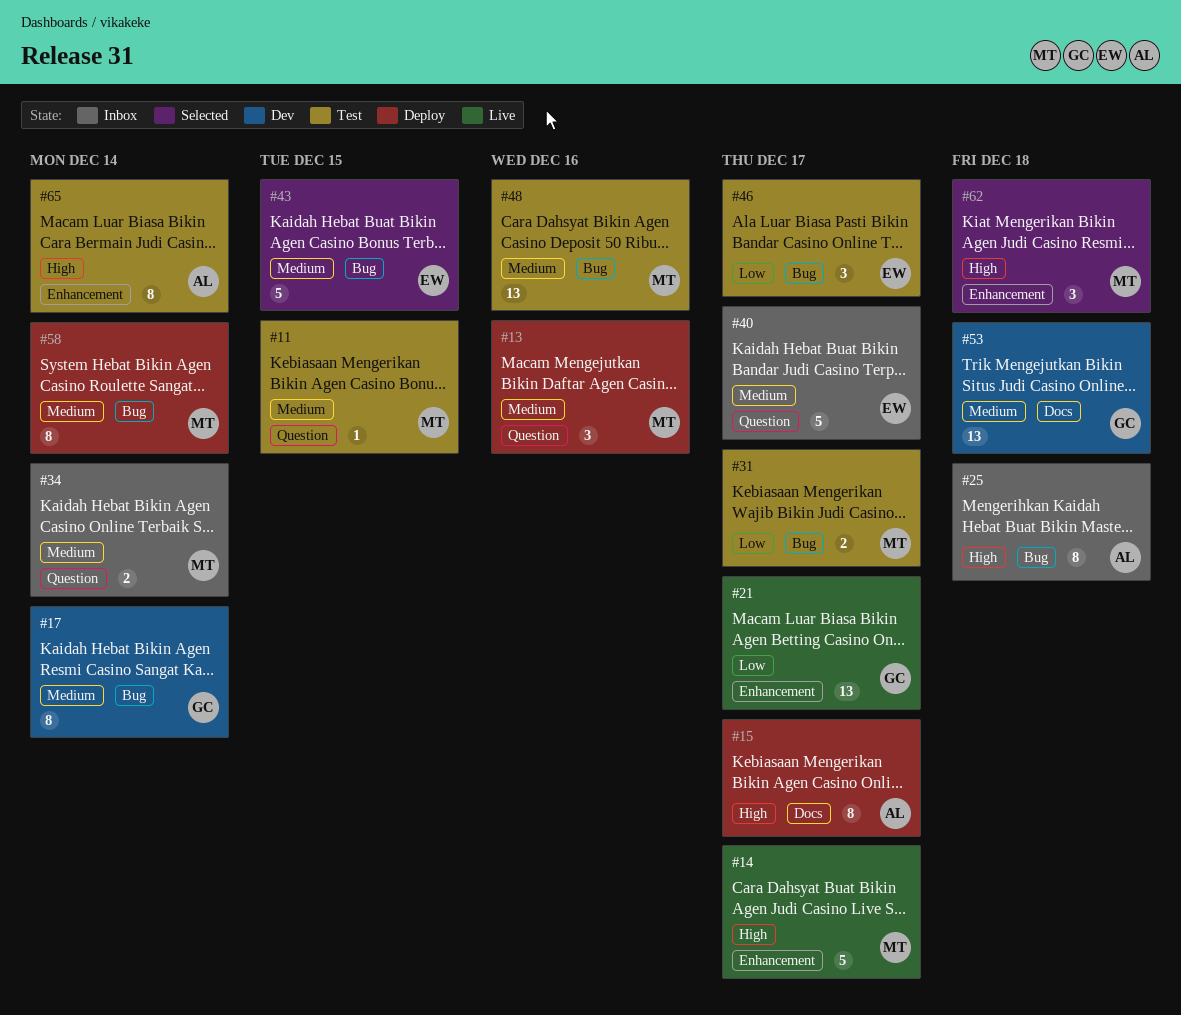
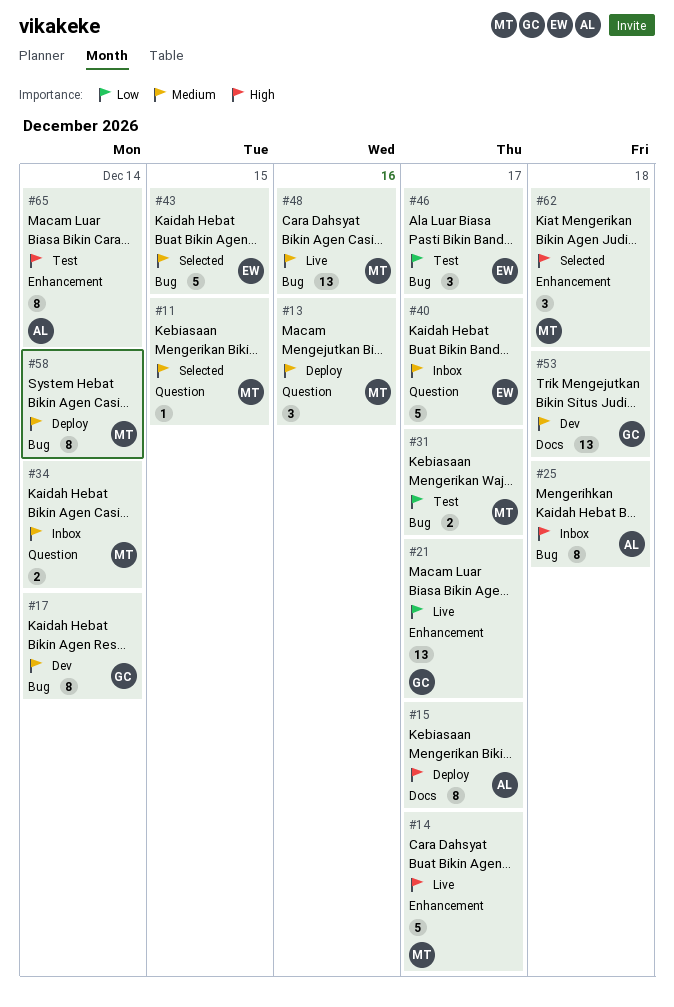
#11, status: Test -> Selected
#48, status: Test -> Live

